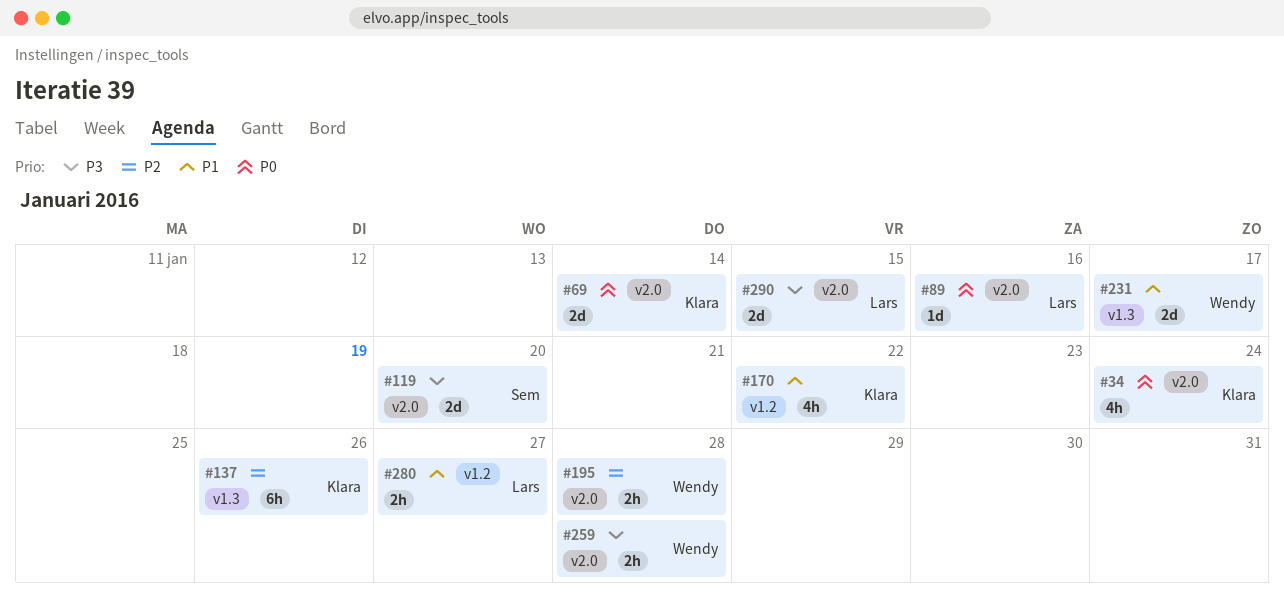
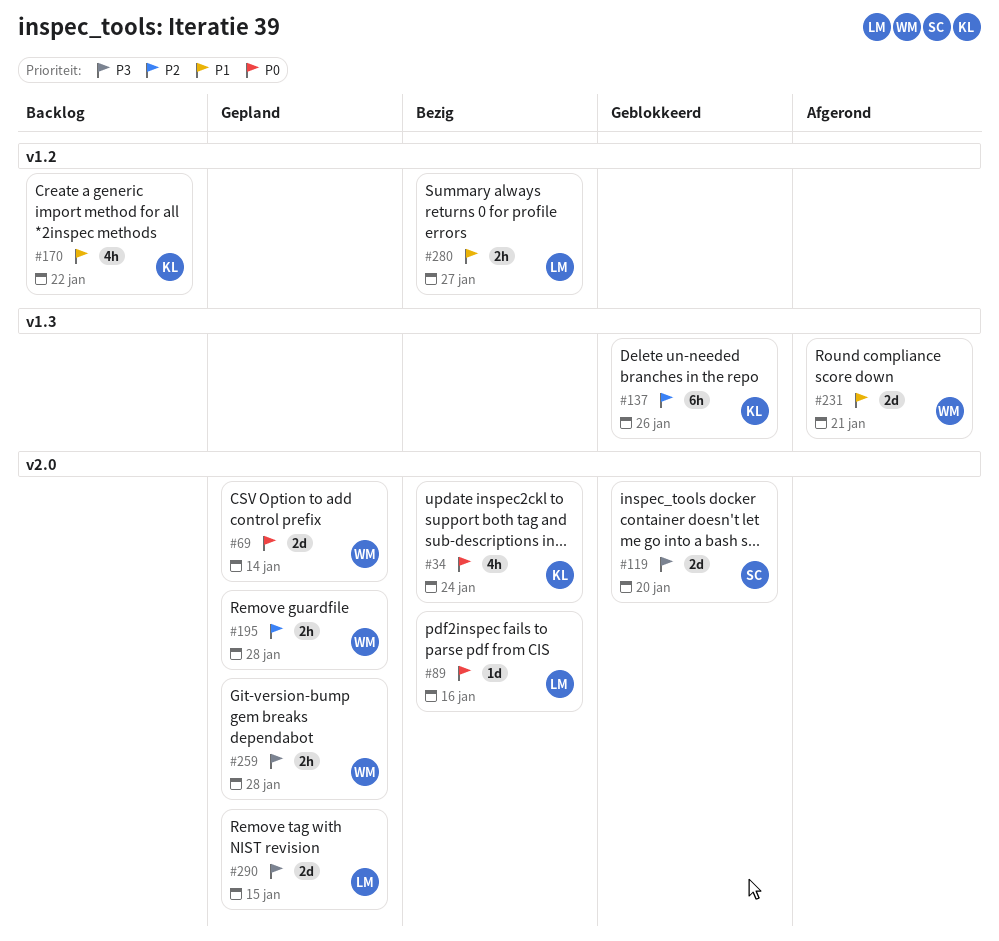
#69, owner: Klara -> Wendy
#231, due: Jan 17 -> Jan 21

